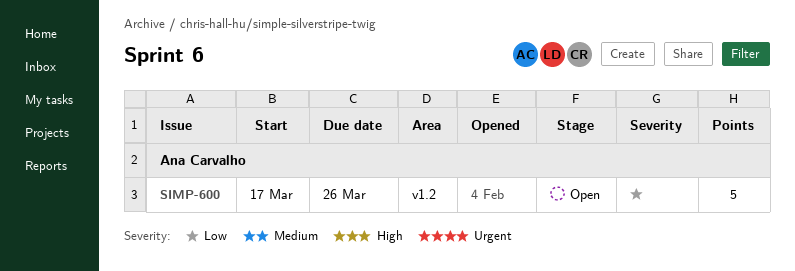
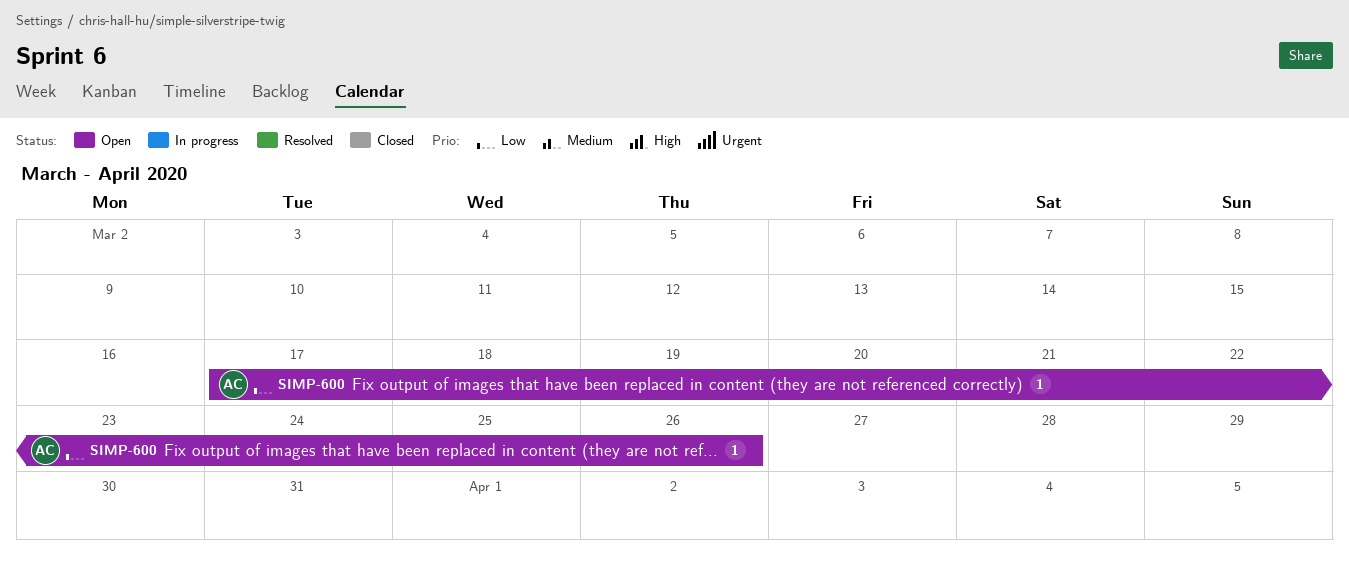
SIMP-600, estimate: 5 -> 1

